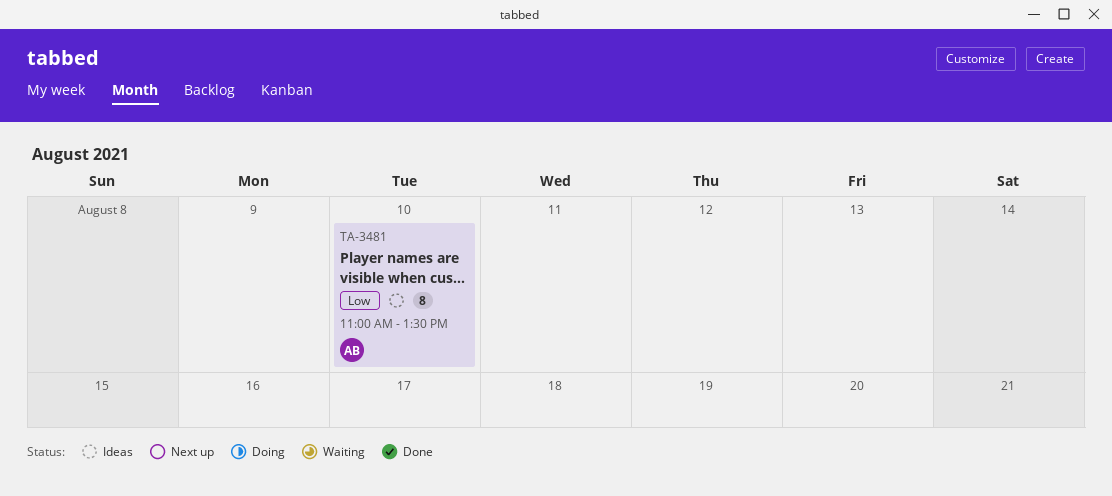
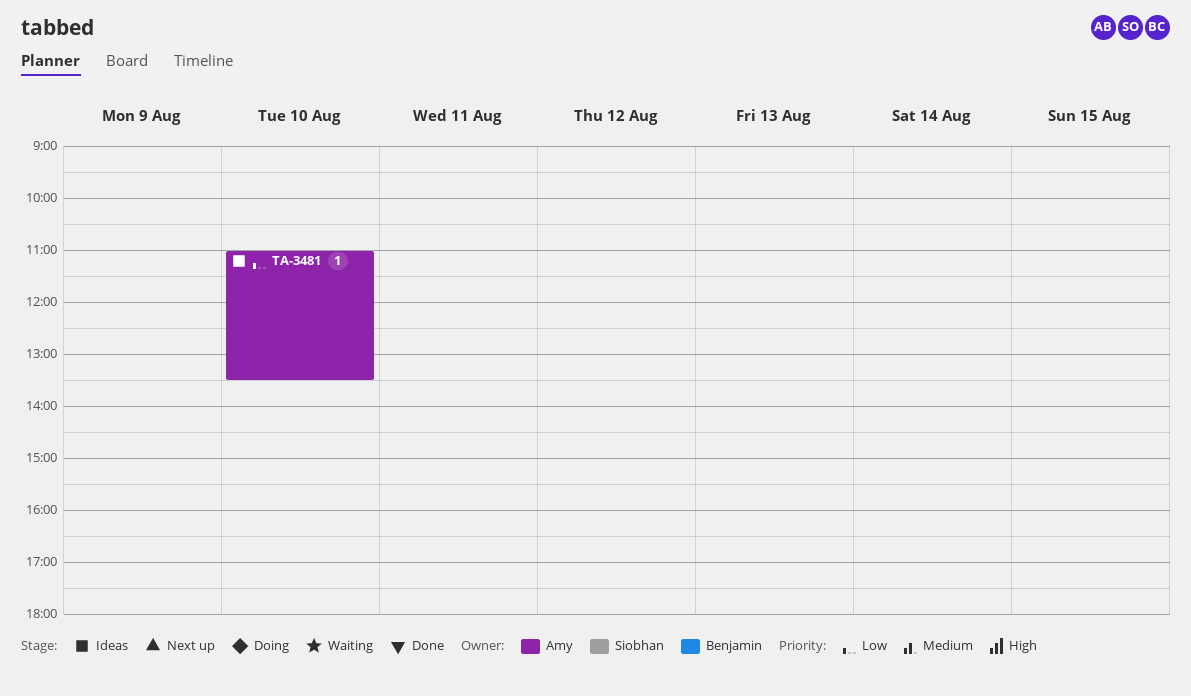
TA-3481, estimate: 8 -> 1

